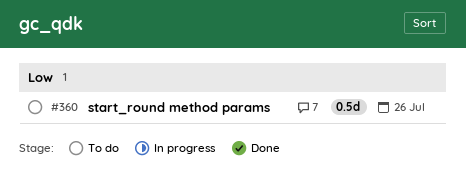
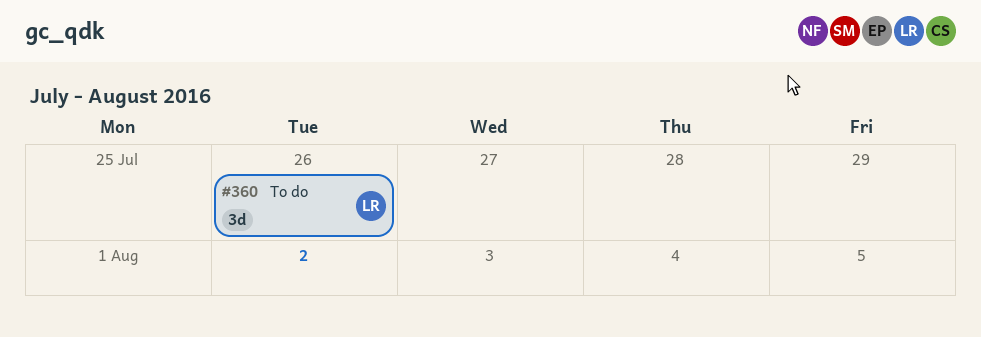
#360, estimate: 0.5d -> 3d

